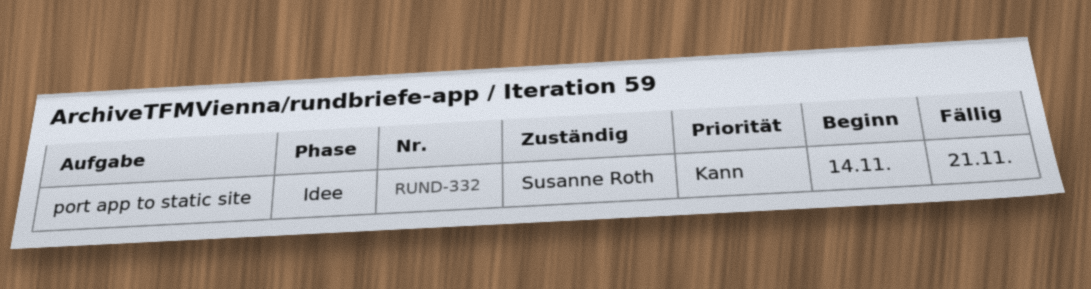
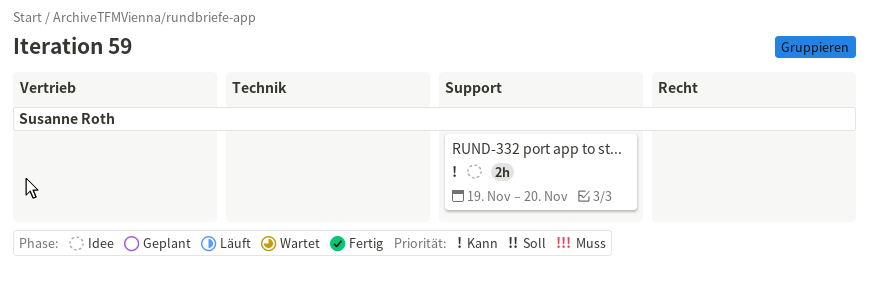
RUND-332, start: Nov 14 -> Nov 19
RUND-332, due: Nov 21 -> Nov 20

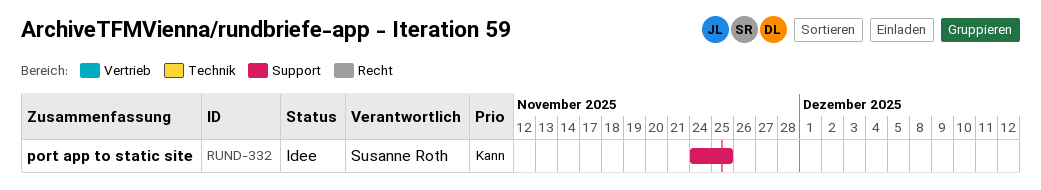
RUND-332, start: Nov 19 -> Nov 24
RUND-332, due: Nov 20 -> Nov 25

